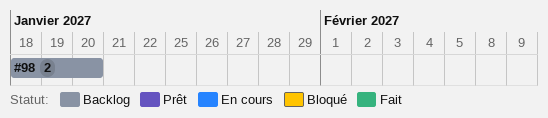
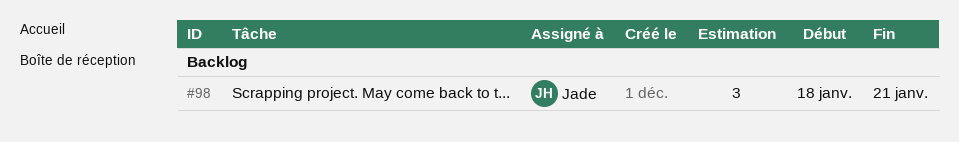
#98, estimate: 2 -> 3
#98, due: Jan 20 -> Jan 21

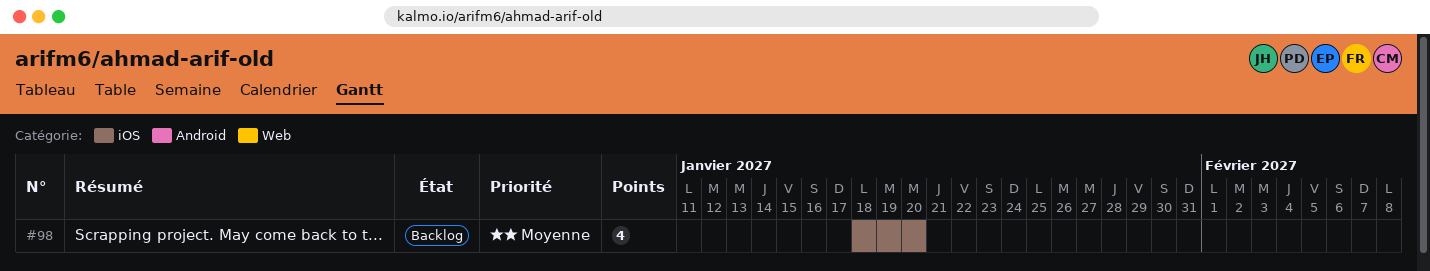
#98, estimate: 3 -> 4
#98, due: Jan 21 -> Jan 20

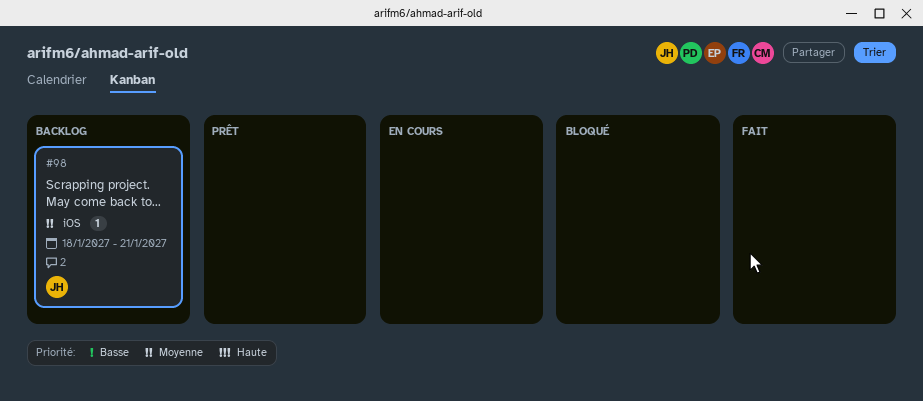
#98, estimate: 4 -> 1
#98, due: Jan 20 -> Jan 21

